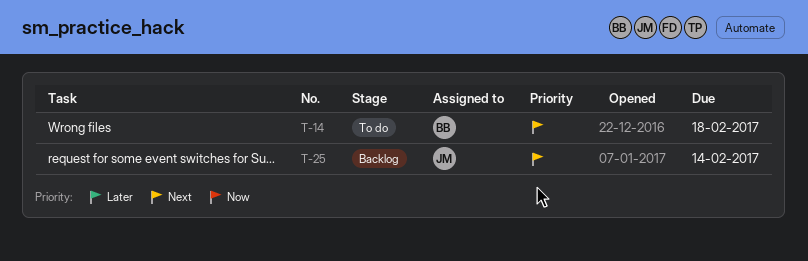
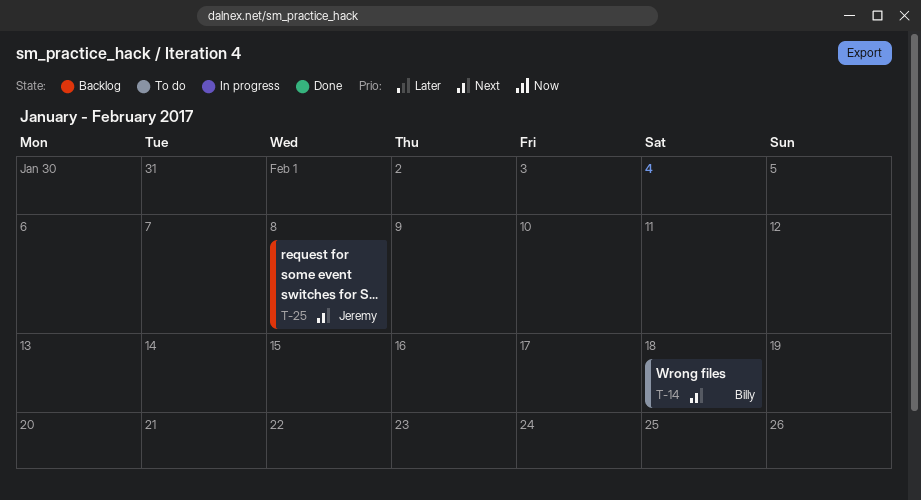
T-25, due: Feb 14 -> Feb 8

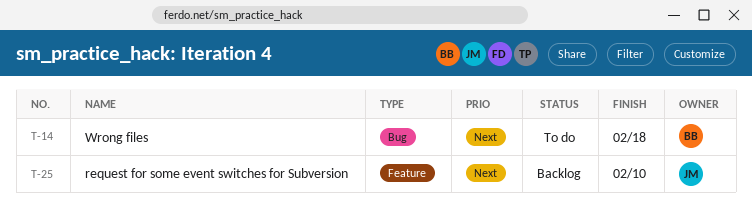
T-25, due: Feb 8 -> Feb 10

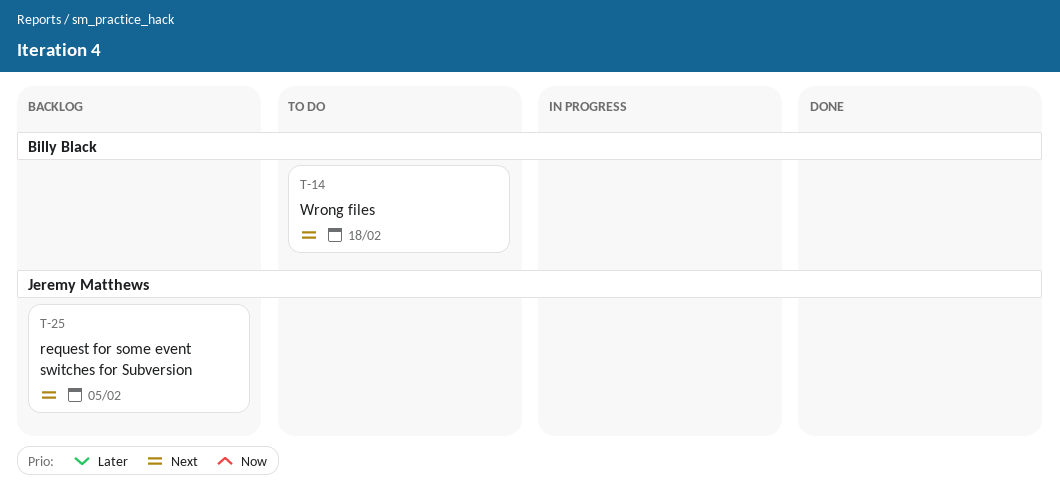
T-25, due: Feb 10 -> Feb 5

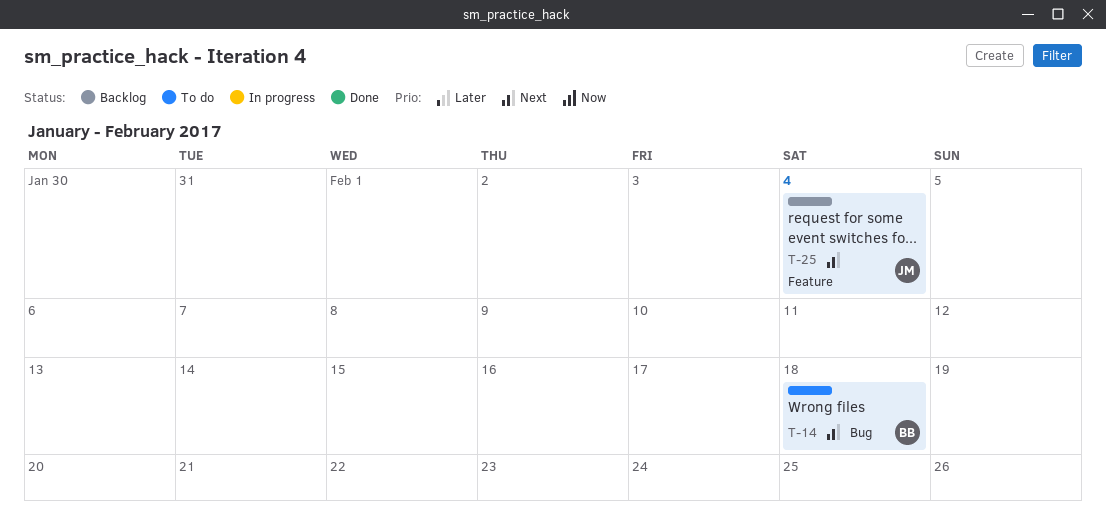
T-25, due: Feb 5 -> Feb 4

